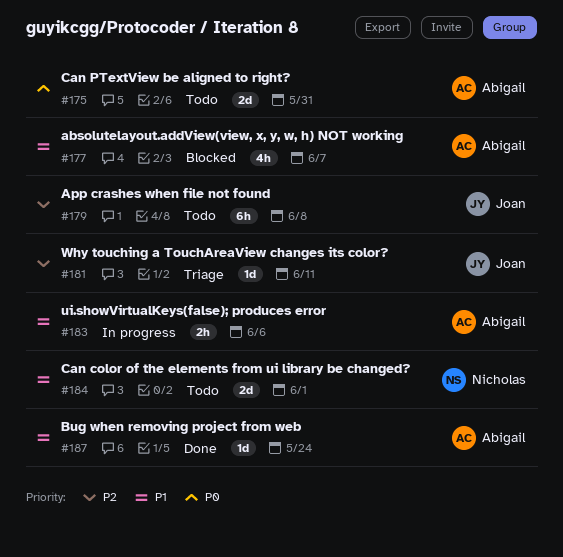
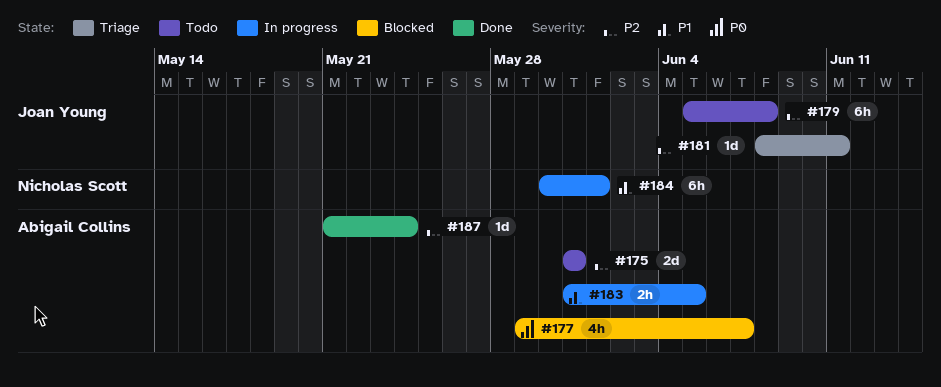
#175, priority: P0 -> P2
#177, priority: P1 -> P0
#183, due: Jun 6 -> Jun 5
#184, status: Todo -> In progress
#184, estimate: 2d -> 6h
#187, priority: P1 -> P2

